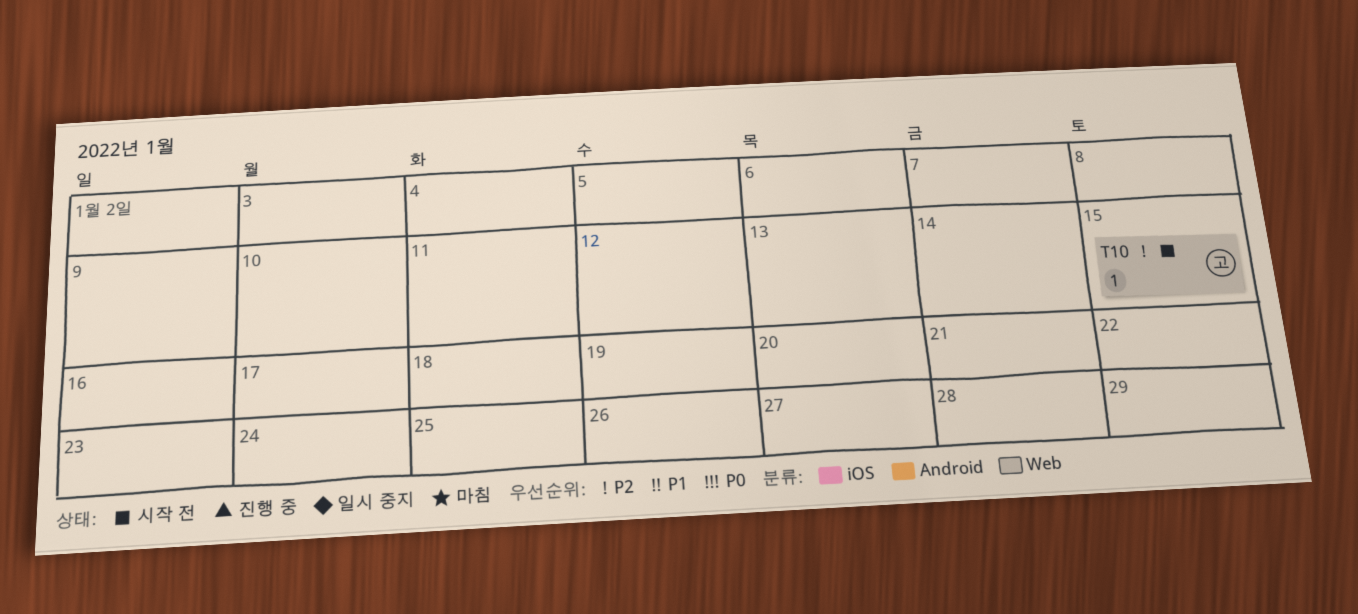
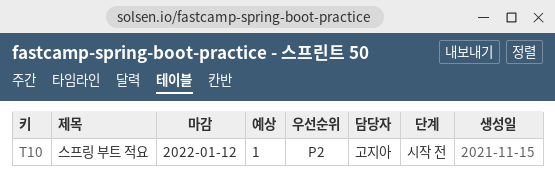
T10, due: Jan 15 -> Jan 12

